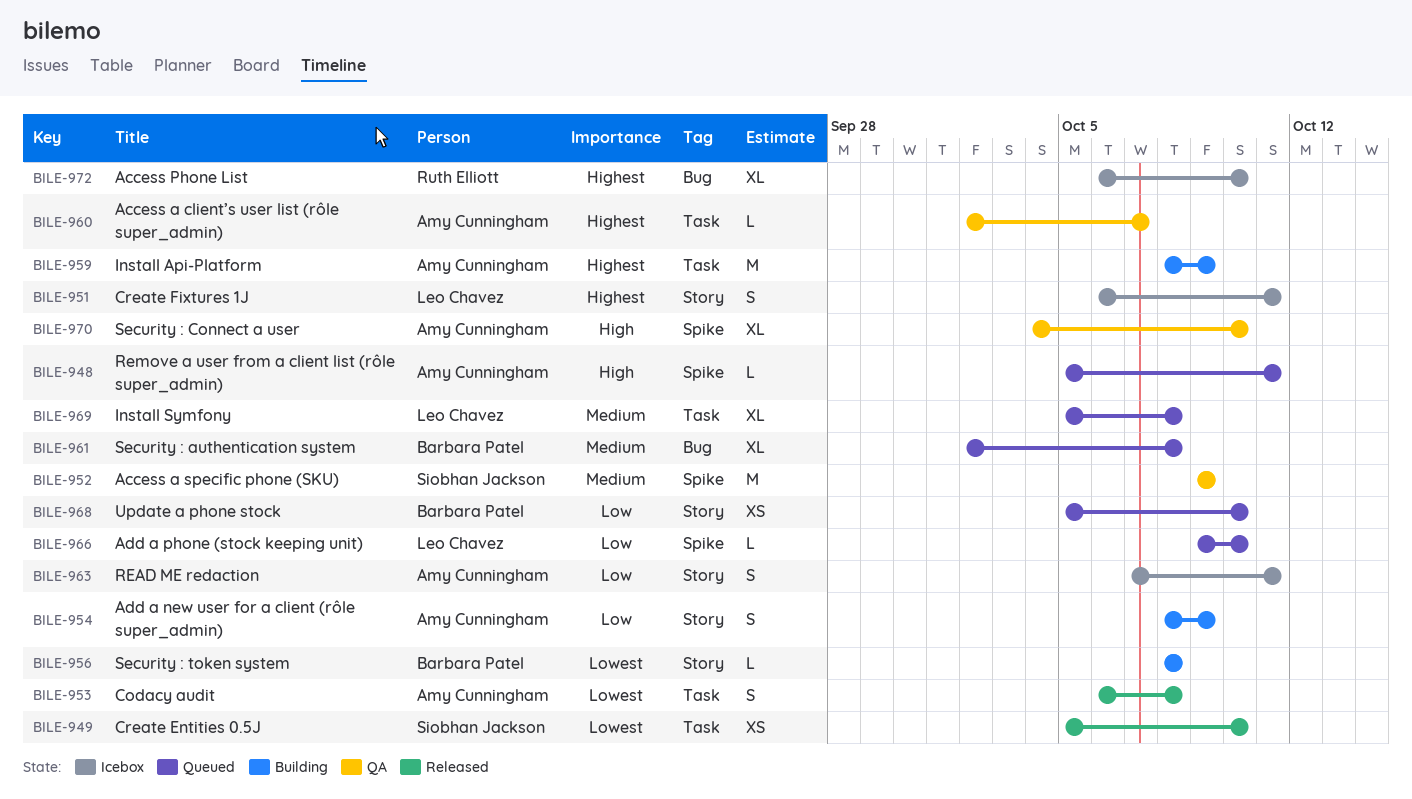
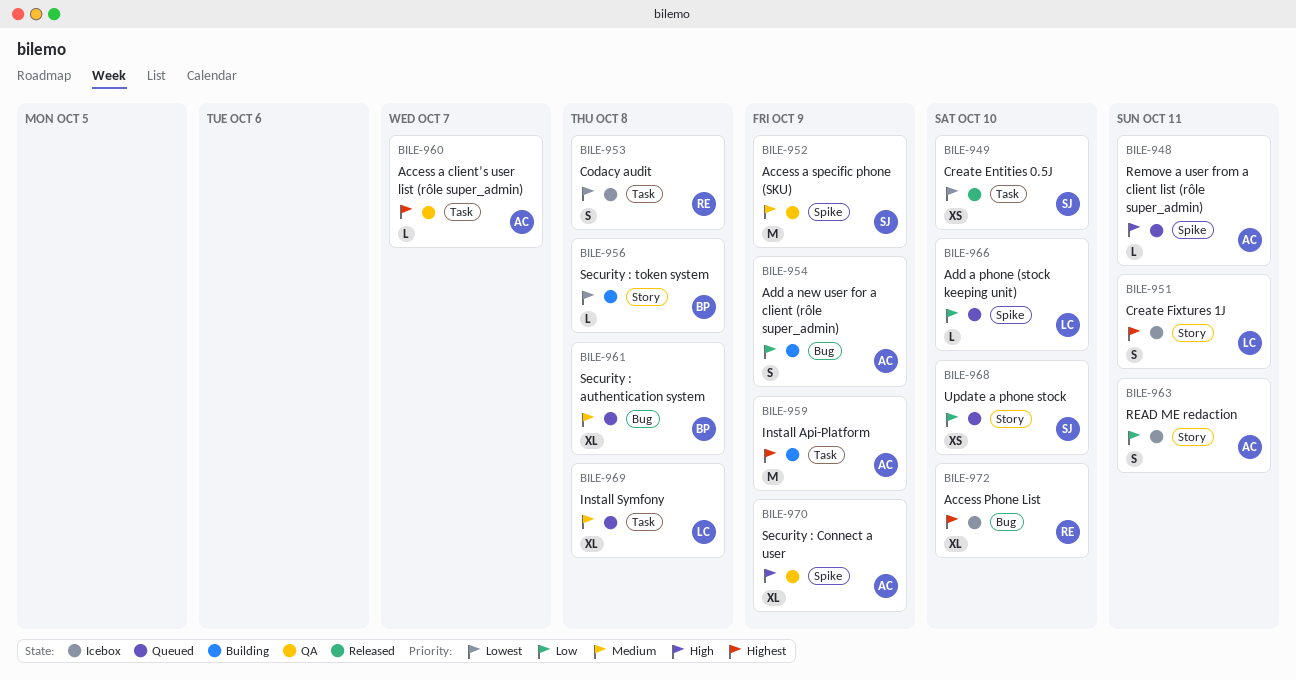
BILE-953, status: Released -> Icebox
BILE-953, owner: Amy Cunningham -> Ruth Elliott
BILE-954, label: Story -> Bug
BILE-968, owner: Barbara Patel -> Siobhan Jackson
BILE-970, due: Oct 10 -> Oct 9

